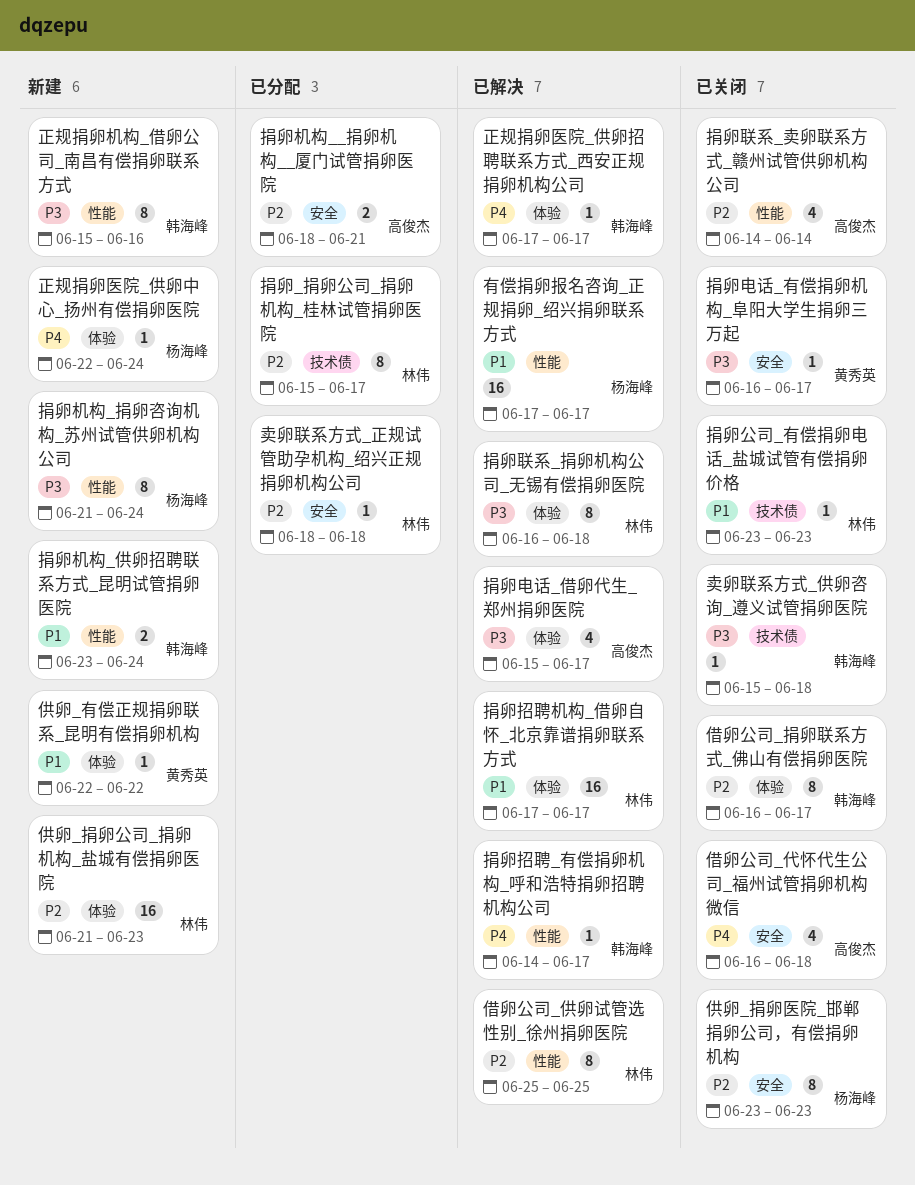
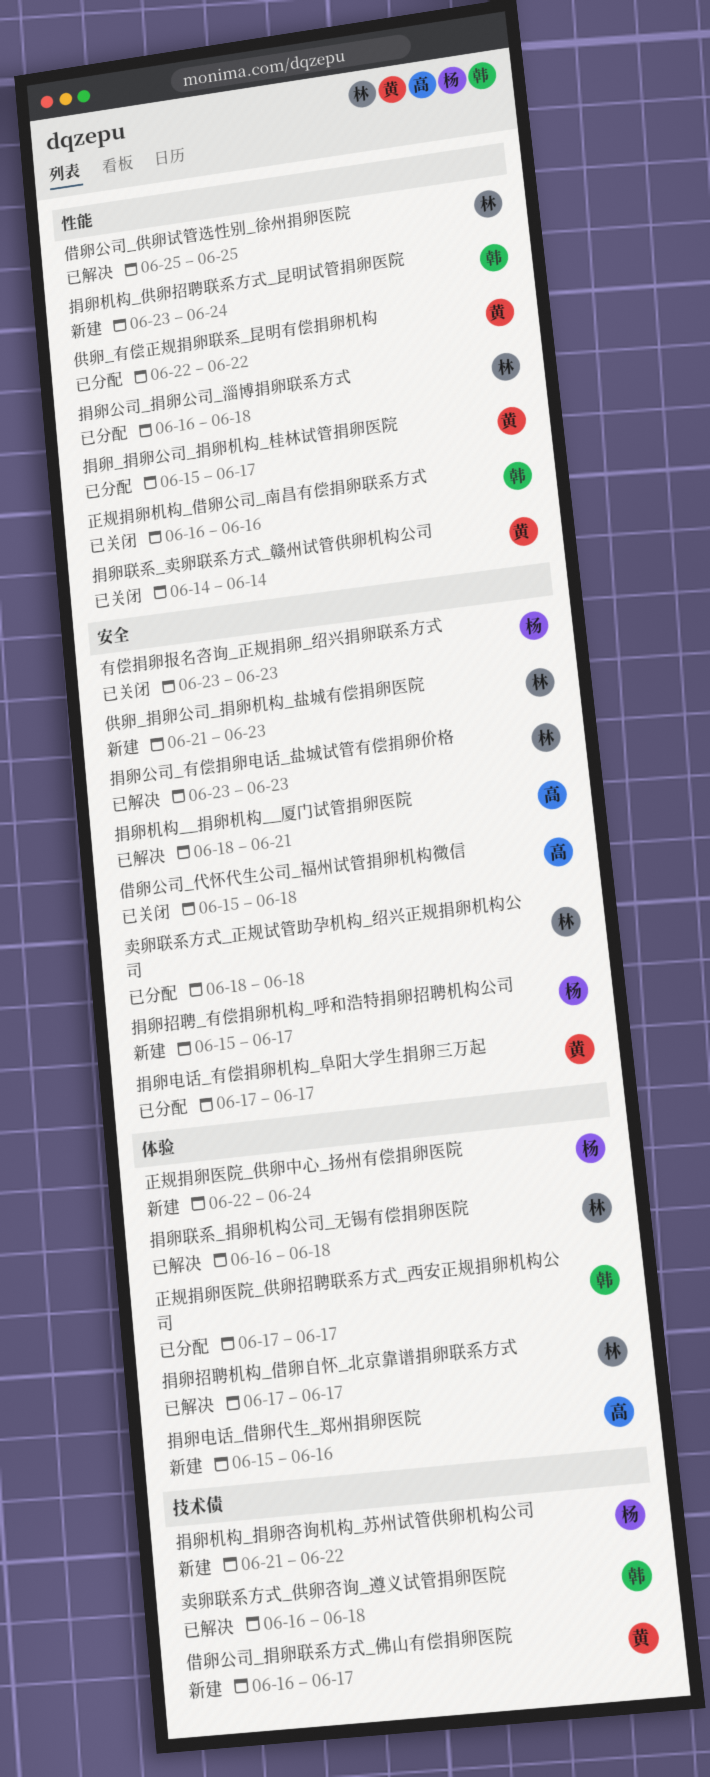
供卵_捐卵公司_捐卵机构_盐城有偿捐卵医院, label: 体验 -> 安全
供卵_捐卵医院_邯郸捐卵公司，有偿捐卵机构: present -> none
供卵_有偿正规捐卵联系_昆明有偿捐卵机构, status: 新建 -> 已分配
供卵_有偿正规捐卵联系_昆明有偿捐卵机构, label: 体验 -> 性能
借卵公司_代怀代生公司_福州试管捐卵机构微信, start: Jun 16 -> Jun 15
借卵公司_捐卵联系方式_佛山有偿捐卵医院, status: 已关闭 -> 新建
借卵公司_捐卵联系方式_佛山有偿捐卵医院, owner: 韩海峰 -> 黄秀英
借卵公司_捐卵联系方式_佛山有偿捐卵医院, label: 体验 -> 技术债
卖卵联系方式_供卵咨询_遵义试管捐卵医院, status: 已关闭 -> 已解决
卖卵联系方式_供卵咨询_遵义试管捐卵医院, start: Jun 15 -> Jun 16
捐卵_捐卵公司_捐卵机构_桂林试管捐卵医院, owner: 林伟 -> 黄秀英
捐卵_捐卵公司_捐卵机构_桂林试管捐卵医院, label: 技术债 -> 性能
捐卵公司_捐卵公司_淄博捐卵联系方式: none -> present
捐卵公司_有偿捐卵电话_盐城试管有偿捐卵价格, status: 已关闭 -> 已解决
捐卵公司_有偿捐卵电话_盐城试管有偿捐卵价格, label: 技术债 -> 安全
捐卵招聘_有偿捐卵机构_呼和浩特捐卵招聘机构公司, status: 已解决 -> 新建
捐卵招聘_有偿捐卵机构_呼和浩特捐卵招聘机构公司, owner: 韩海峰 -> 杨海峰
捐卵招聘_有偿捐卵机构_呼和浩特捐卵招聘机构公司, label: 性能 -> 安全
捐卵招聘_有偿捐卵机构_呼和浩特捐卵招聘机构公司, start: Jun 14 -> Jun 15
捐卵机构__捐卵机构__厦门试管捐卵医院, status: 已分配 -> 已解决
捐卵机构_捐卵咨询机构_苏州试管供卵机构公司, label: 性能 -> 技术债
捐卵机构_捐卵咨询机构_苏州试管供卵机构公司, due: Jun 24 -> Jun 22
捐卵电话_借卵代生_郑州捐卵医院, status: 已解决 -> 新建
捐卵电话_借卵代生_郑州捐卵医院, due: Jun 17 -> Jun 16
捐卵电话_有偿捐卵机构_阜阳大学生捐卵三万起, status: 已关闭 -> 已分配
捐卵电话_有偿捐卵机构_阜阳大学生捐卵三万起, start: Jun 16 -> Jun 17
捐卵联系_卖卵联系方式_赣州试管供卵机构公司, owner: 高俊杰 -> 黄秀英
有偿捐卵报名咨询_正规捐卵_绍兴捐卵联系方式, status: 已解决 -> 已关闭
有偿捐卵报名咨询_正规捐卵_绍兴捐卵联系方式, label: 性能 -> 安全
有偿捐卵报名咨询_正规捐卵_绍兴捐卵联系方式, start: Jun 17 -> Jun 23
有偿捐卵报名咨询_正规捐卵_绍兴捐卵联系方式, due: Jun 17 -> Jun 23
正规捐卵医院_供卵招聘联系方式_西安正规捐卵机构公司, status: 已解决 -> 已分配
正规捐卵机构_借卵公司_南昌有偿捐卵联系方式, status: 新建 -> 已关闭
正规捐卵机构_借卵公司_南昌有偿捐卵联系方式, start: Jun 15 -> Jun 16

